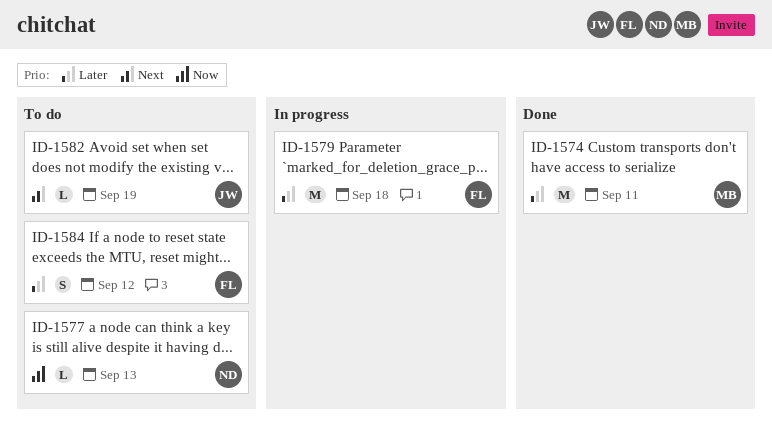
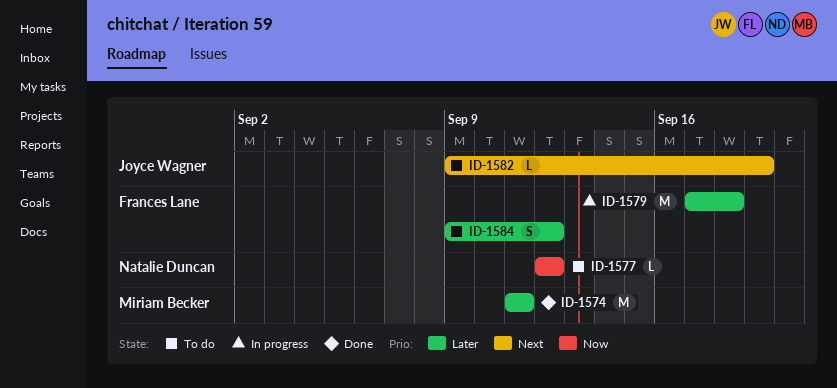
ID-1577, due: Sep 13 -> Sep 12

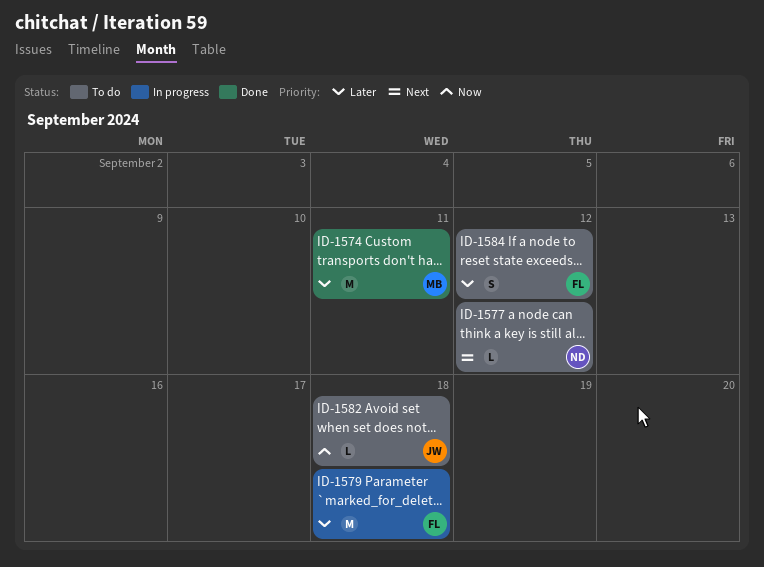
ID-1577, priority: Now -> Next
ID-1582, priority: Next -> Now
ID-1582, due: Sep 19 -> Sep 18

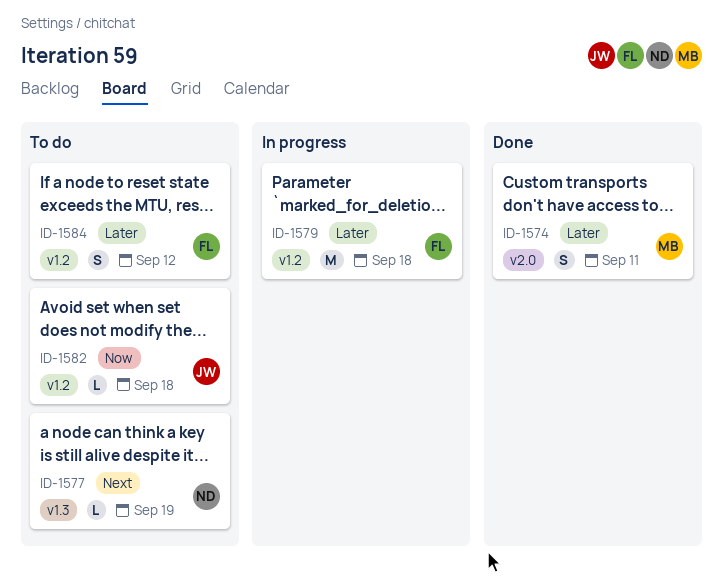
ID-1574, estimate: M -> S
ID-1577, due: Sep 12 -> Sep 19

